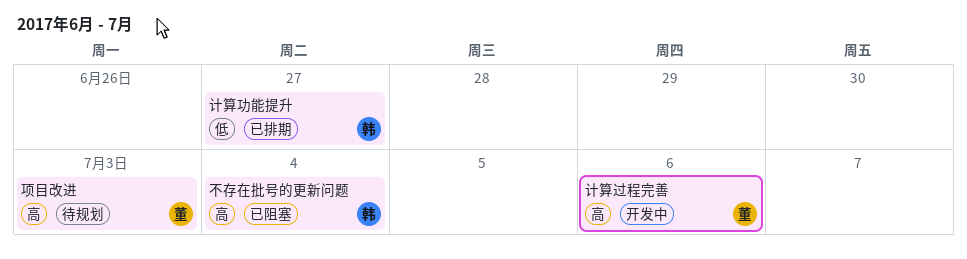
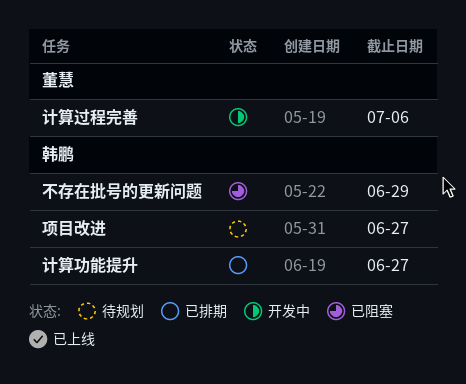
不存在批号的更新问题, due: Jul 4 -> Jun 29
项目改进, owner: 董慧 -> 韩鹏
项目改进, due: Jul 3 -> Jun 27

